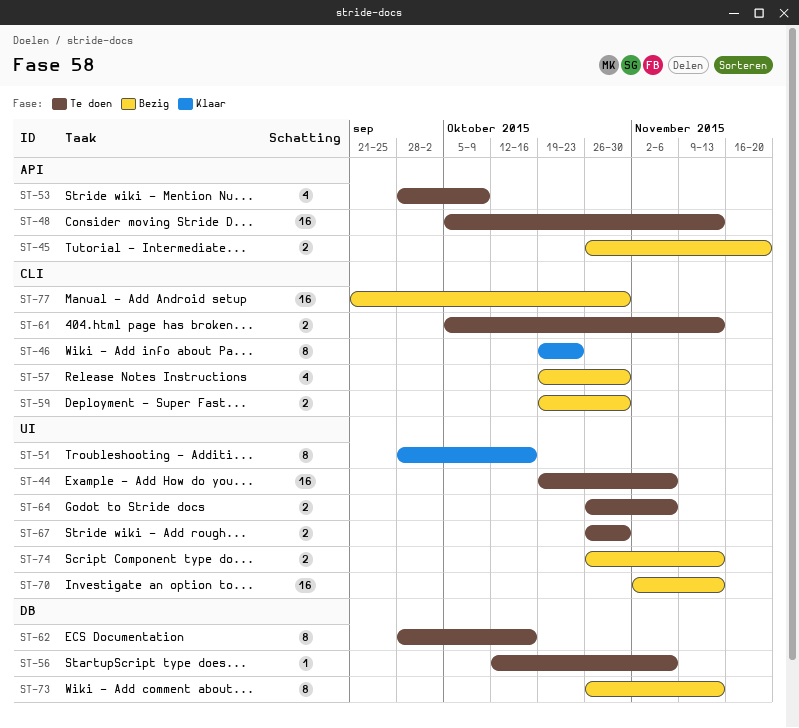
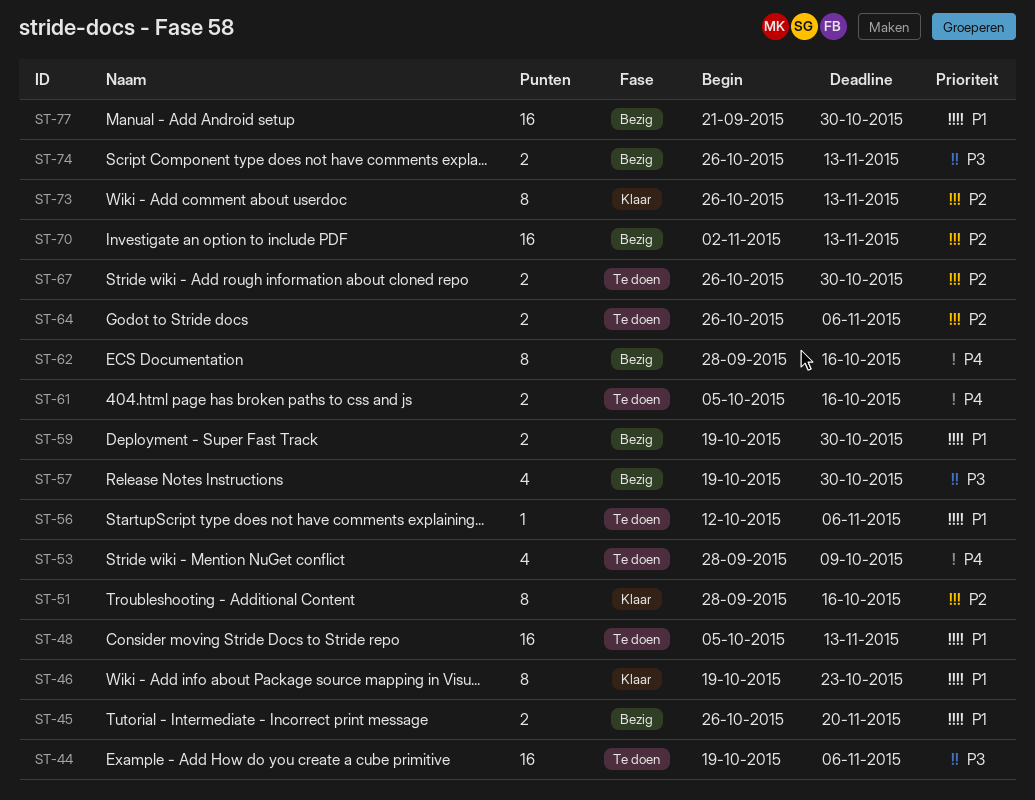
ST-61, due: Nov 13 -> Oct 16
ST-62, status: Te doen -> Bezig
ST-73, status: Bezig -> Klaar

